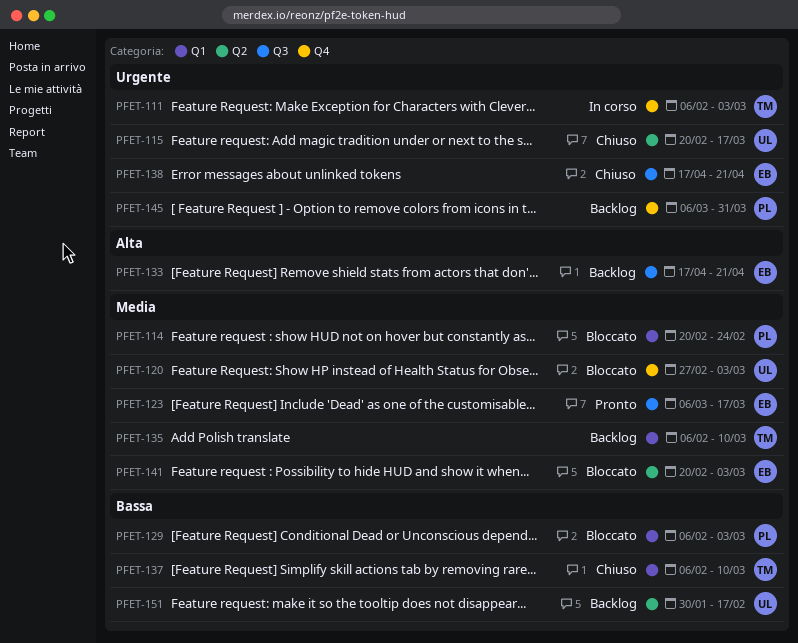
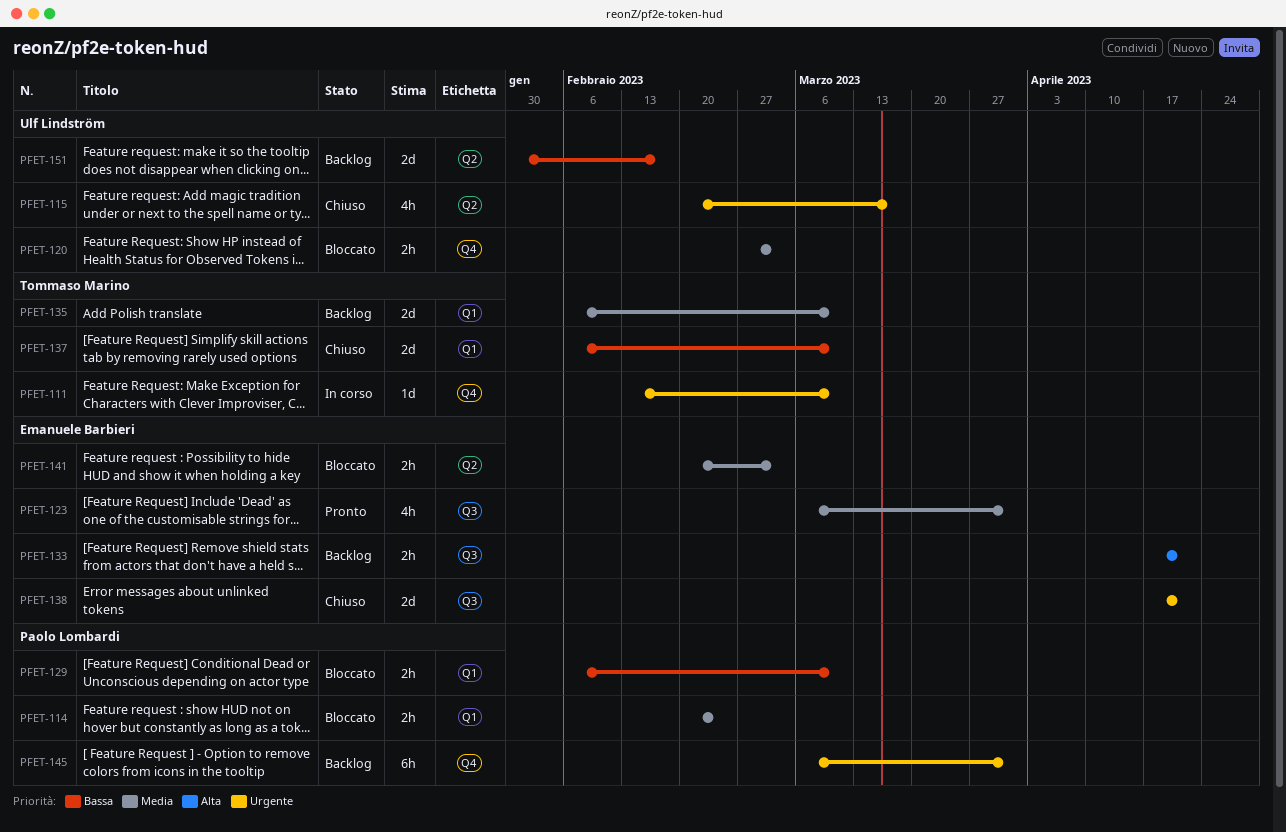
PFET-111, start: Feb 6 -> Feb 13
PFET-111, due: Mar 3 -> Mar 10
PFET-123, due: Mar 17 -> Mar 31
PFET-129, due: Mar 3 -> Mar 10

